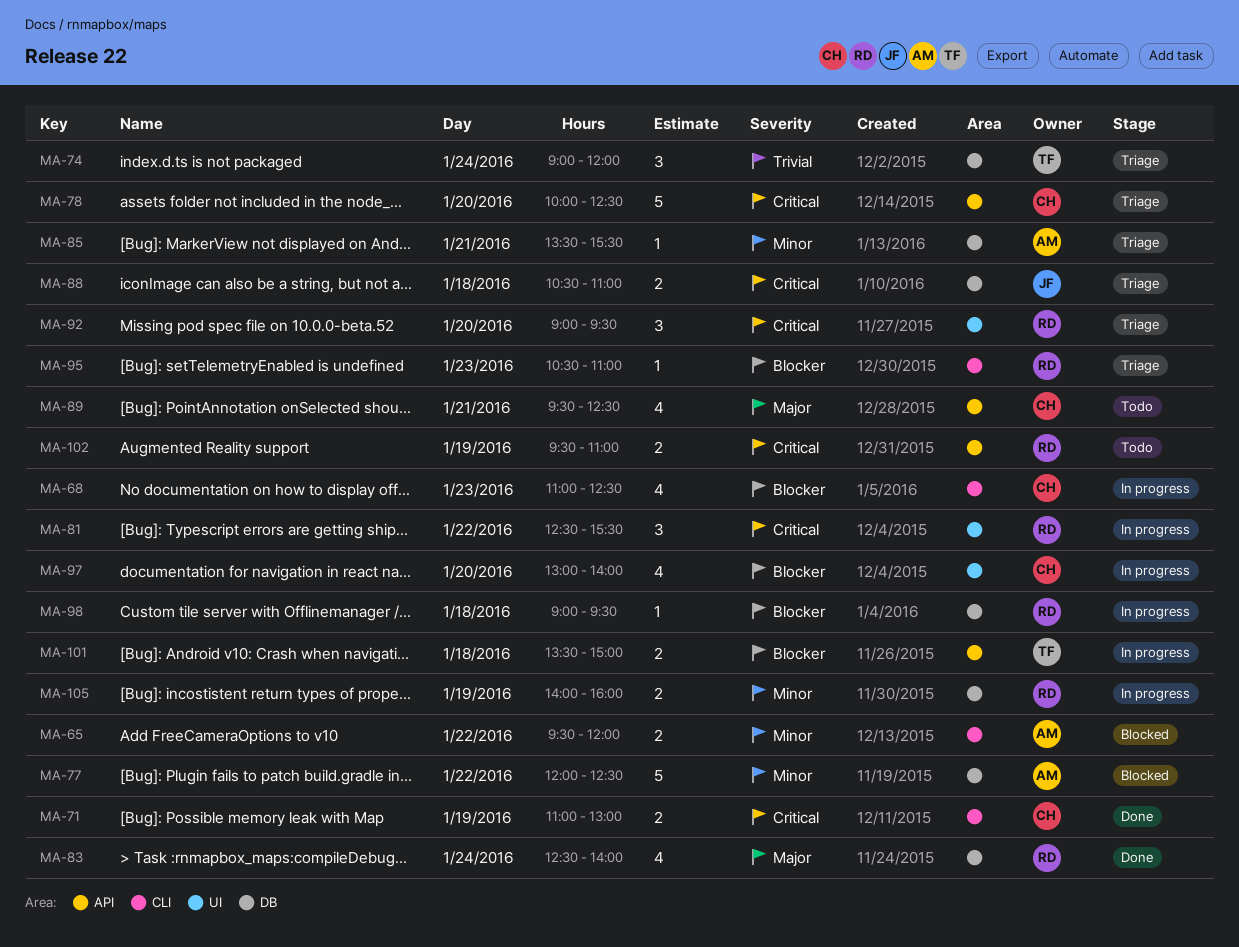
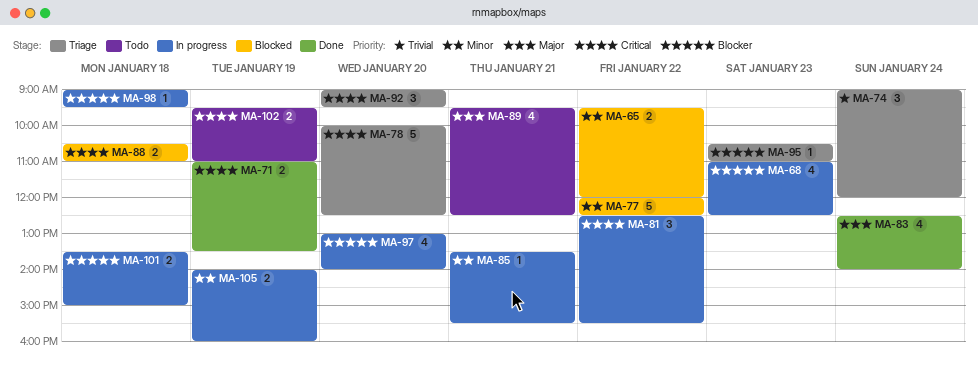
MA-71, ends: 13:00 -> 13:30
MA-85, status: Triage -> In progress
MA-88, status: Triage -> Blocked

